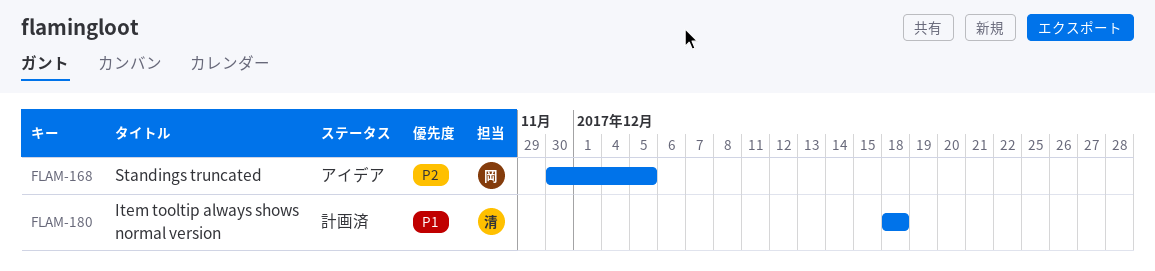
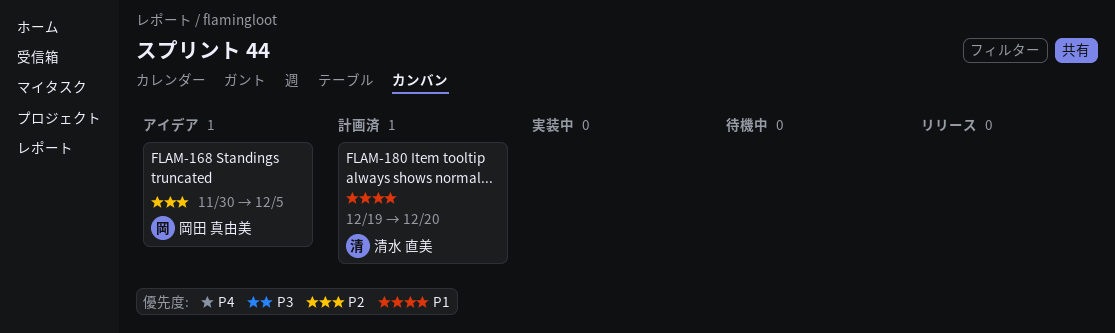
FLAM-180, start: Dec 18 -> Dec 19
FLAM-180, due: Dec 18 -> Dec 20

